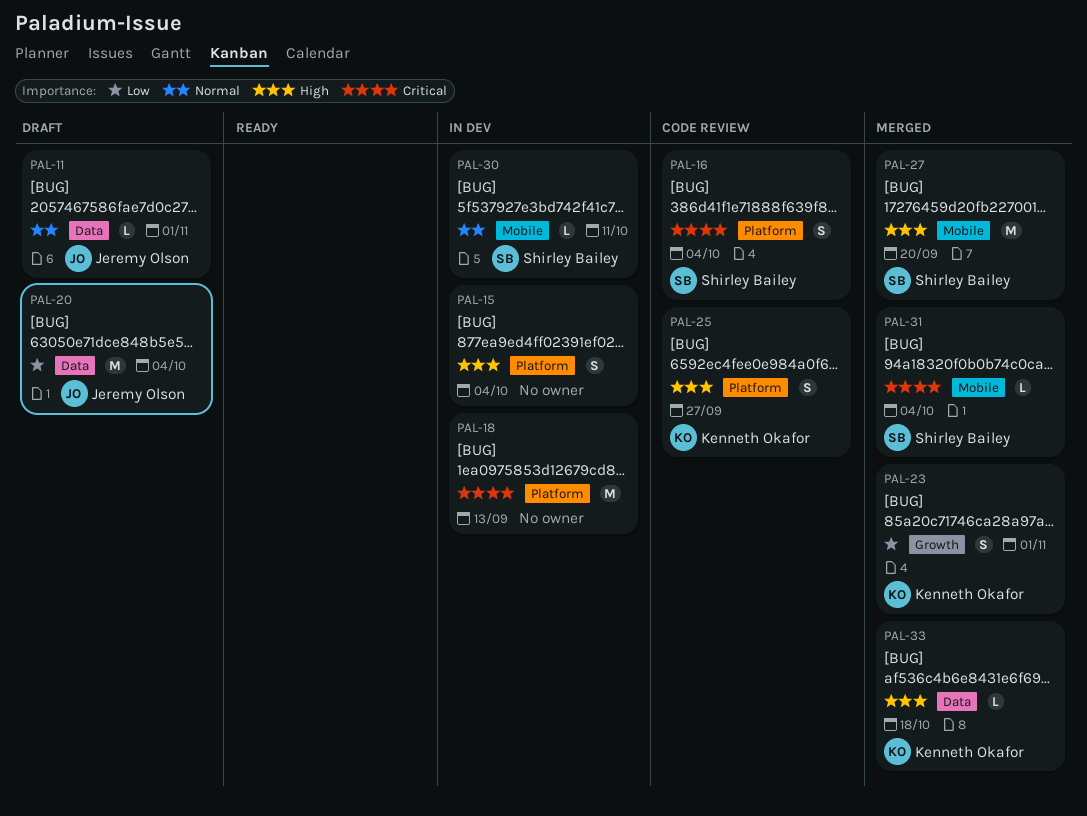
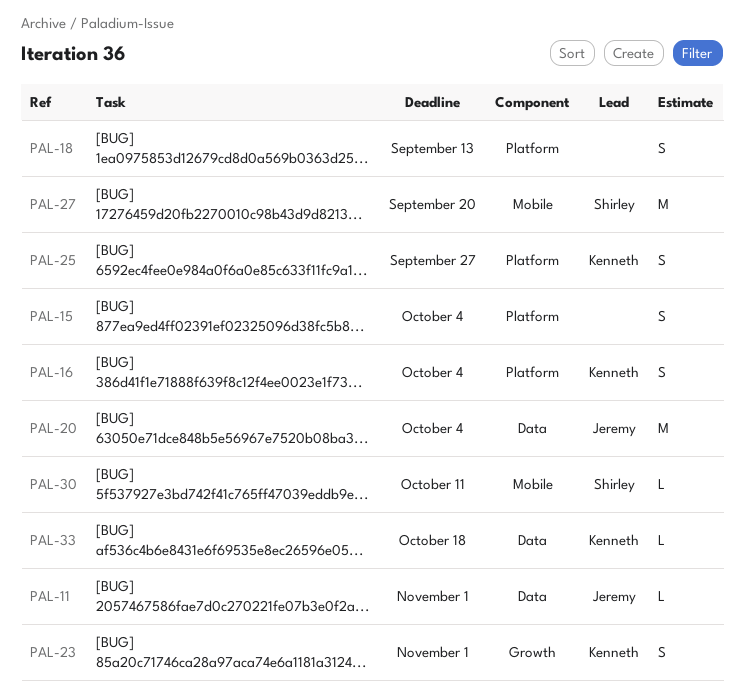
PAL-16, owner: Shirley Bailey -> Kenneth Okafor
PAL-18, estimate: M -> S
PAL-31: present -> none

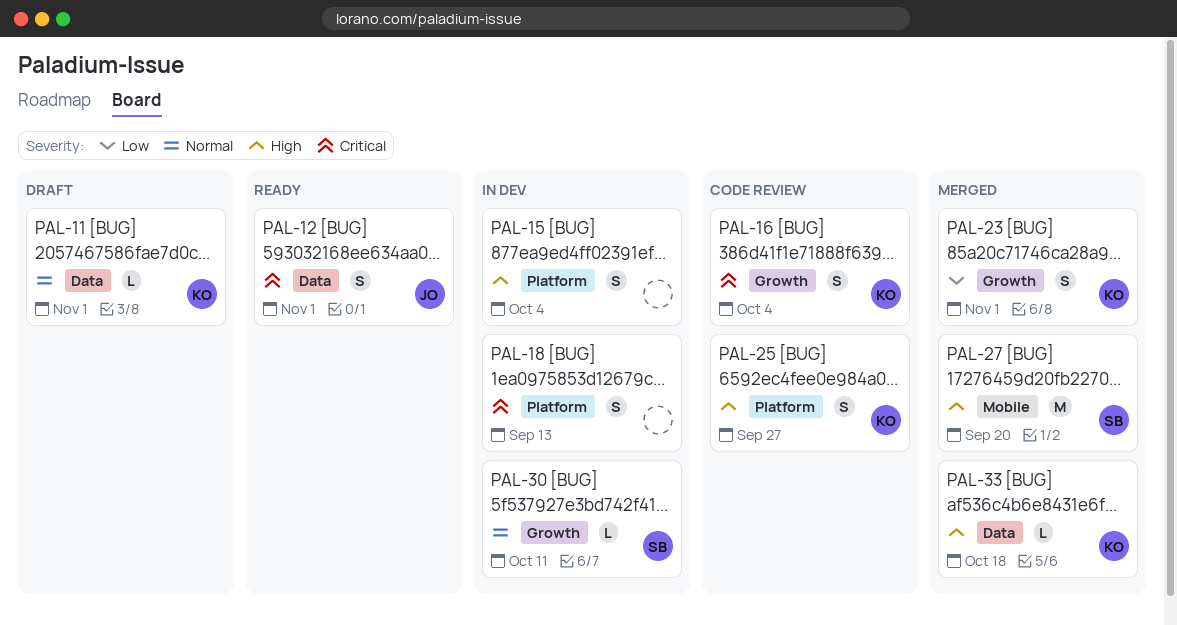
PAL-11, owner: Jeremy -> Kenneth
PAL-12: none -> present
PAL-16, label: Platform -> Growth
PAL-20: present -> none
PAL-30, label: Mobile -> Growth

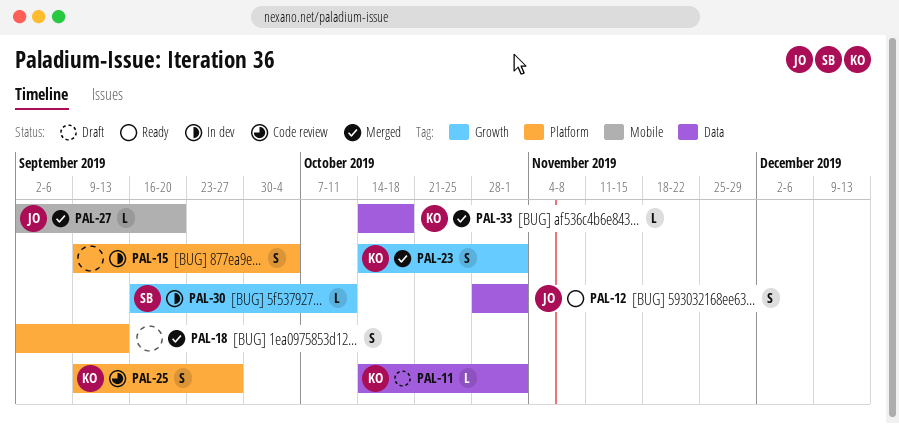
PAL-16: present -> none
PAL-18, status: In dev -> Merged
PAL-27, owner: SB -> JO
PAL-27, estimate: M -> L

